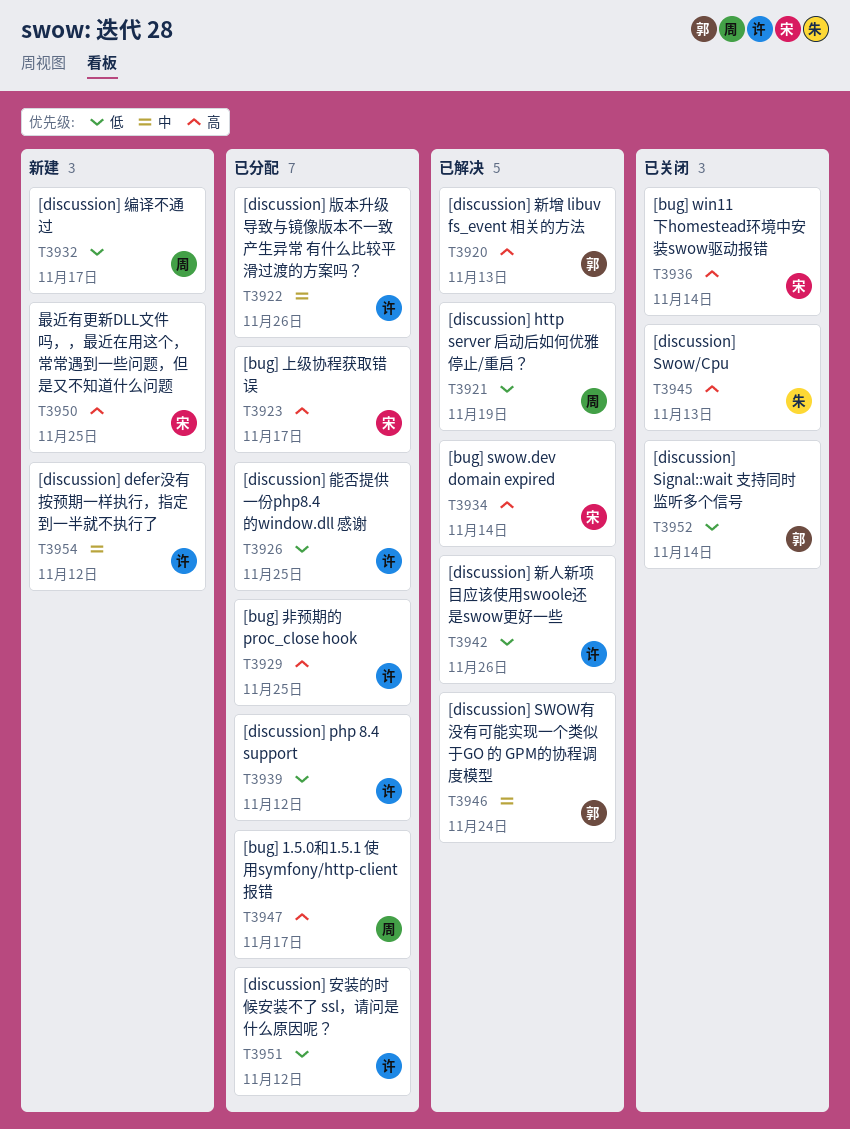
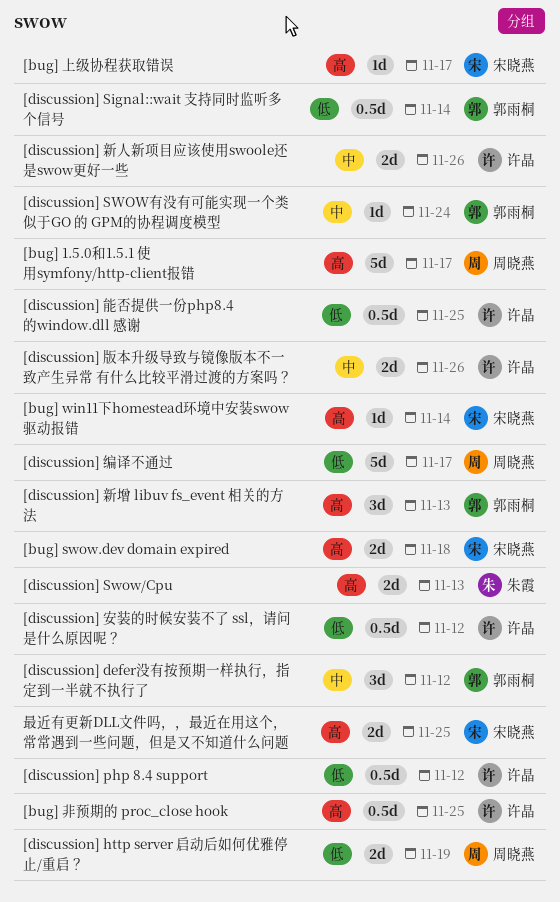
[bug] swow.dev domain expired, due: Nov 14 -> Nov 18
[discussion] defer没有按预期一样执行，指定到一半就不执行了, owner: 许晶 -> 郭雨桐
[discussion] 新人新项目应该使用swoole还是swow更好一些, priority: 低 -> 中

